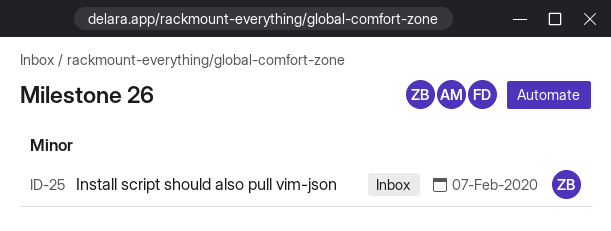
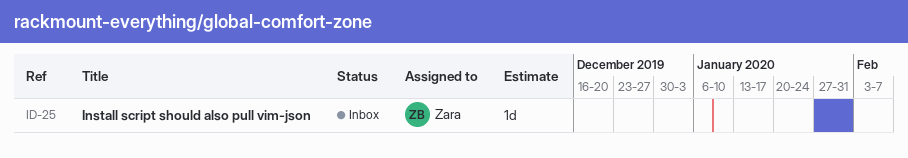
ID-25, due: Feb 7 -> Jan 31

